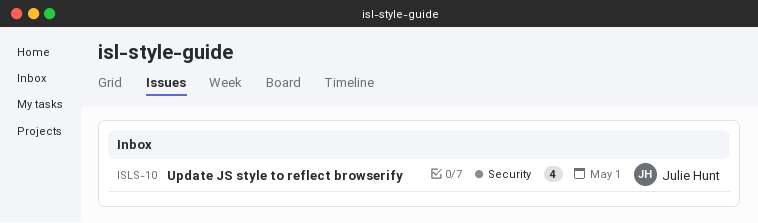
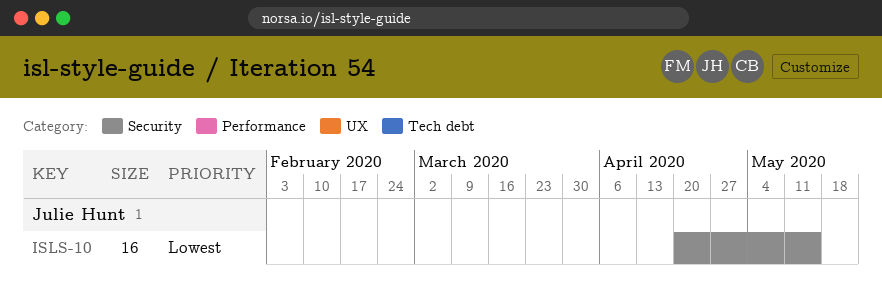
ISLS-10, estimate: 4 -> 16
ISLS-10, due: May 1 -> May 15

